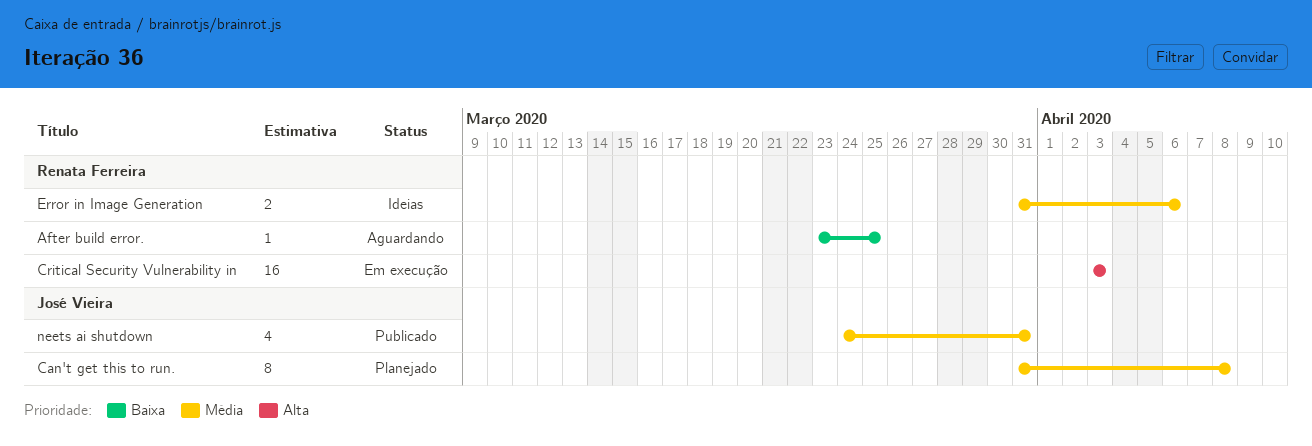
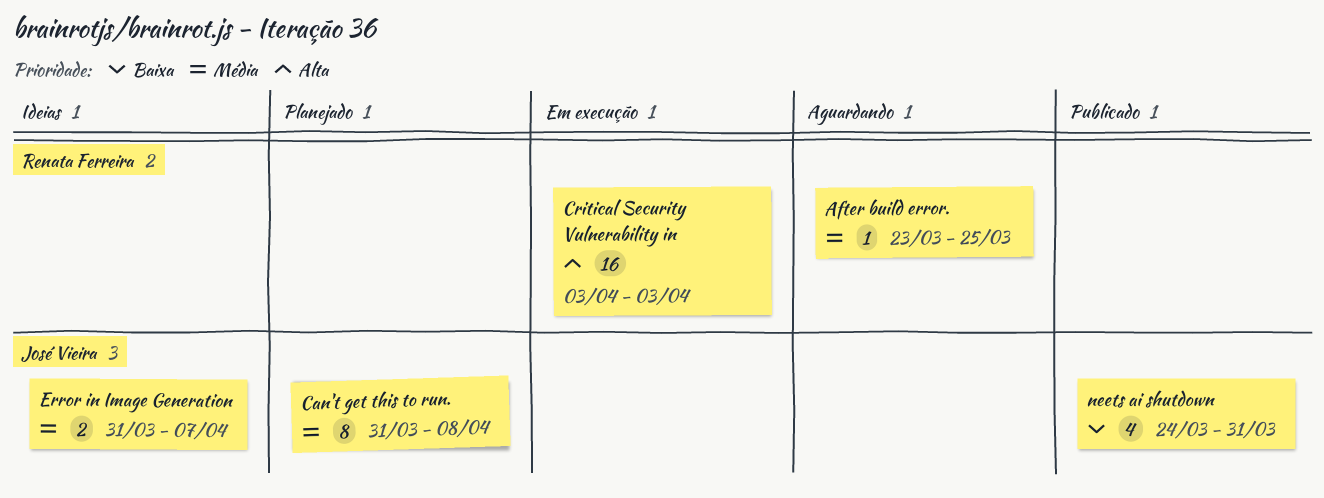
After build error., priority: Baixa -> Média
Error in Image Generation, owner: Renata Ferreira -> José Vieira
Error in Image Generation, due: Apr 6 -> Apr 7
neets ai shutdown, priority: Média -> Baixa

